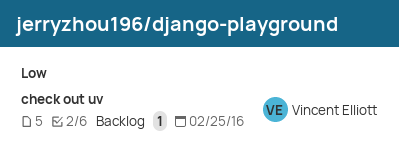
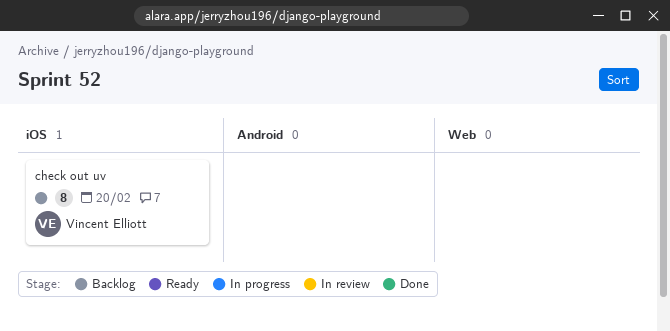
check out uv, estimate: 1 -> 8
check out uv, due: Feb 25 -> Feb 20

